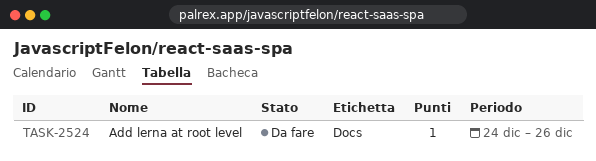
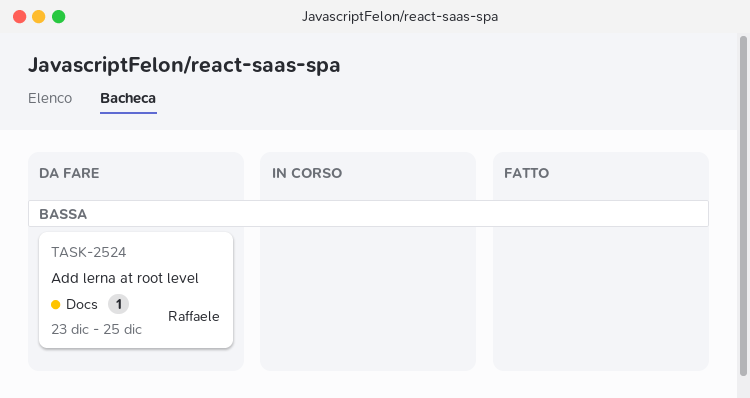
TASK-2524, start: Dec 24 -> Dec 23
TASK-2524, due: Dec 26 -> Dec 25

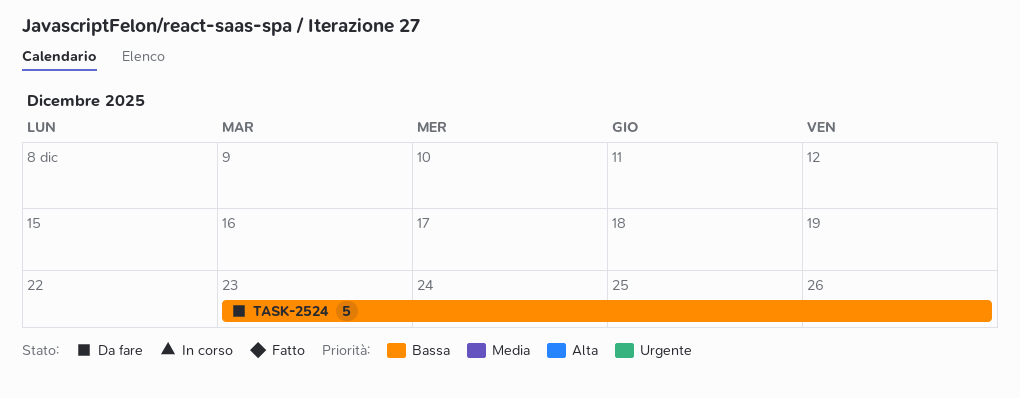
TASK-2524, estimate: 1 -> 5
TASK-2524, due: Dec 25 -> Dec 26

